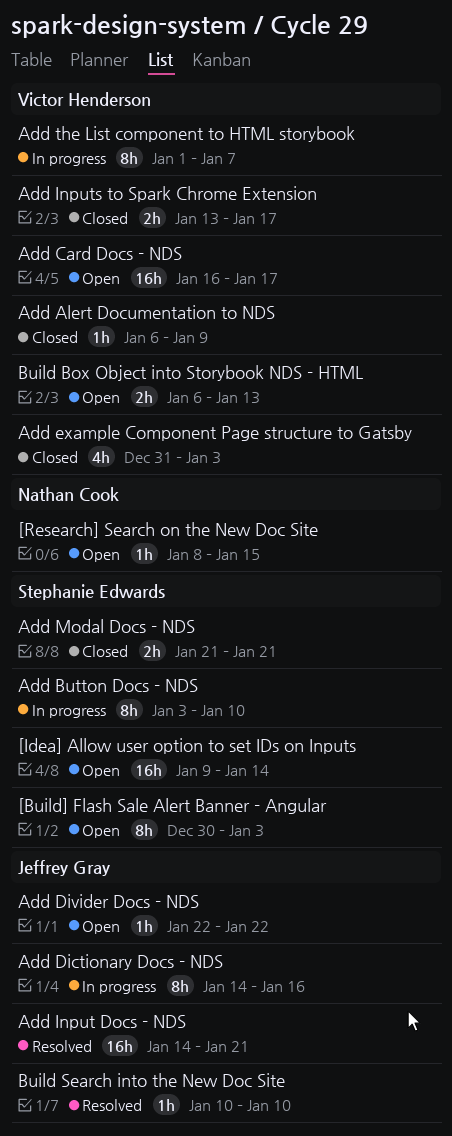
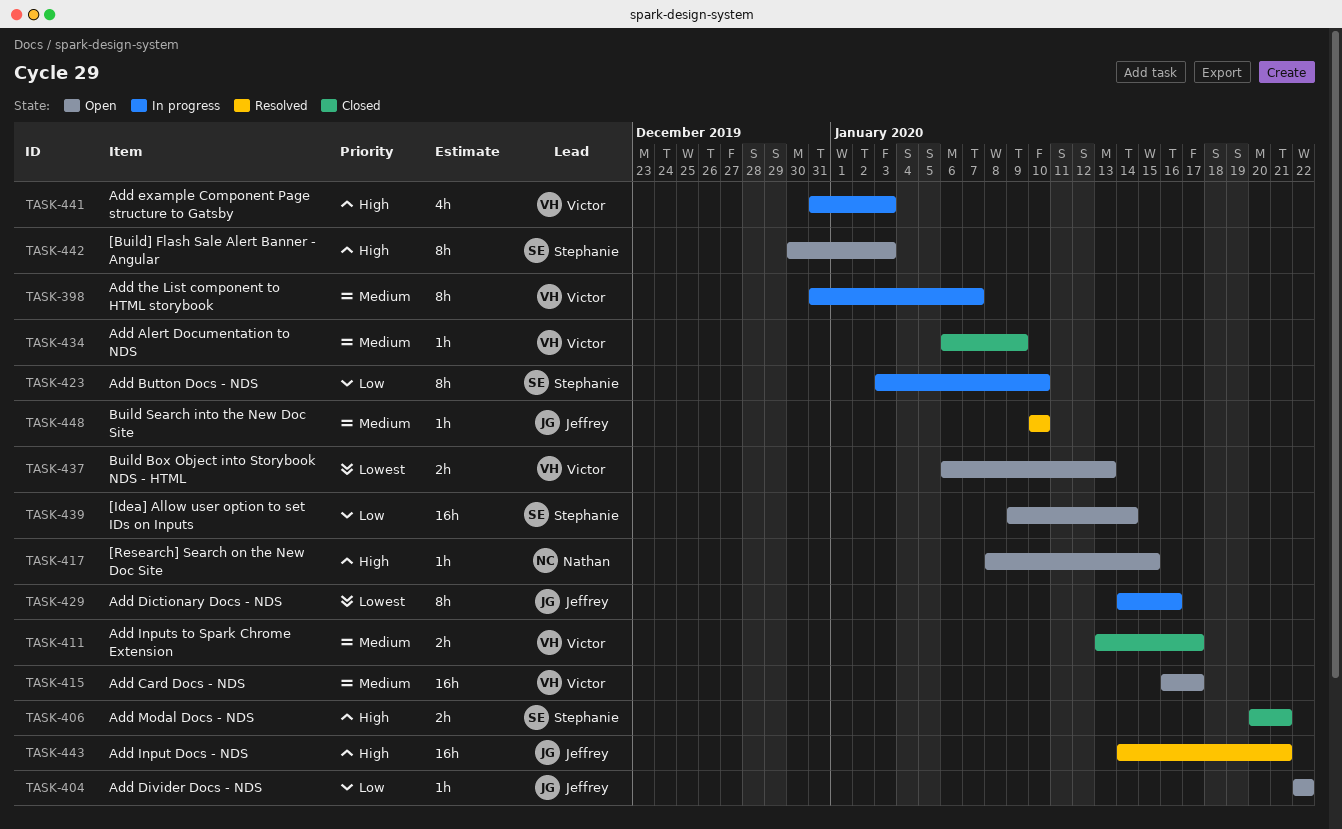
Add example Component Page structure to Gatsby, status: Closed -> In progress
Add Modal Docs - NDS, start: Jan 21 -> Jan 20
Add the List component to HTML storybook, start: Jan 1 -> Dec 31

